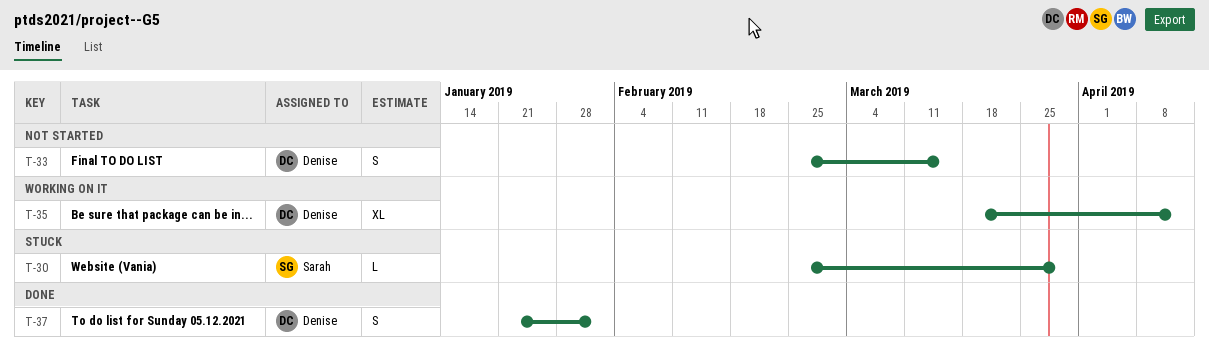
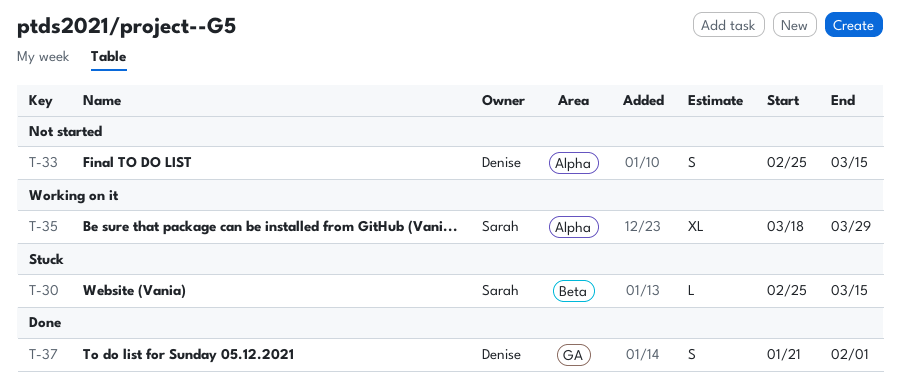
T-30, due: Mar 29 -> Mar 15
T-35, owner: Denise -> Sarah
T-35, due: Apr 12 -> Mar 29

